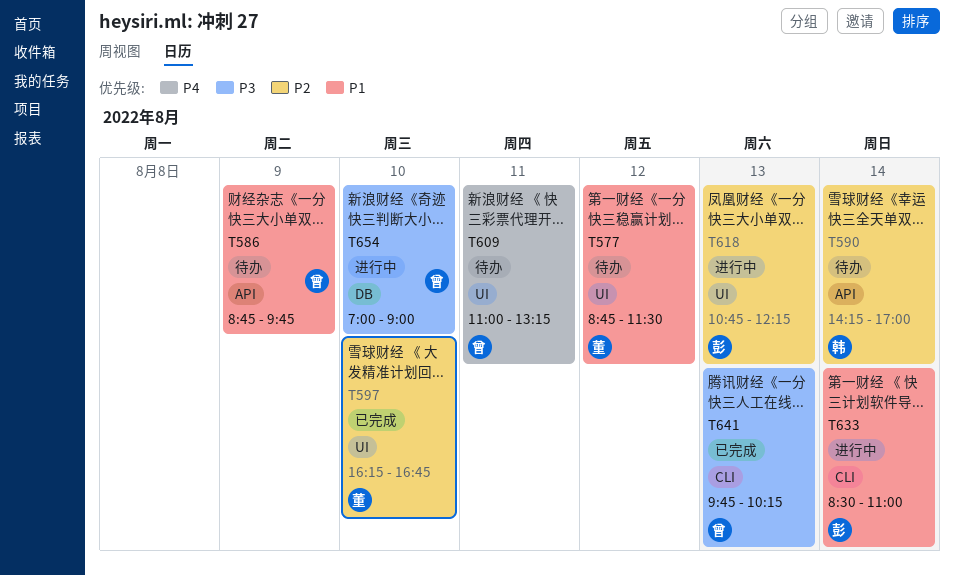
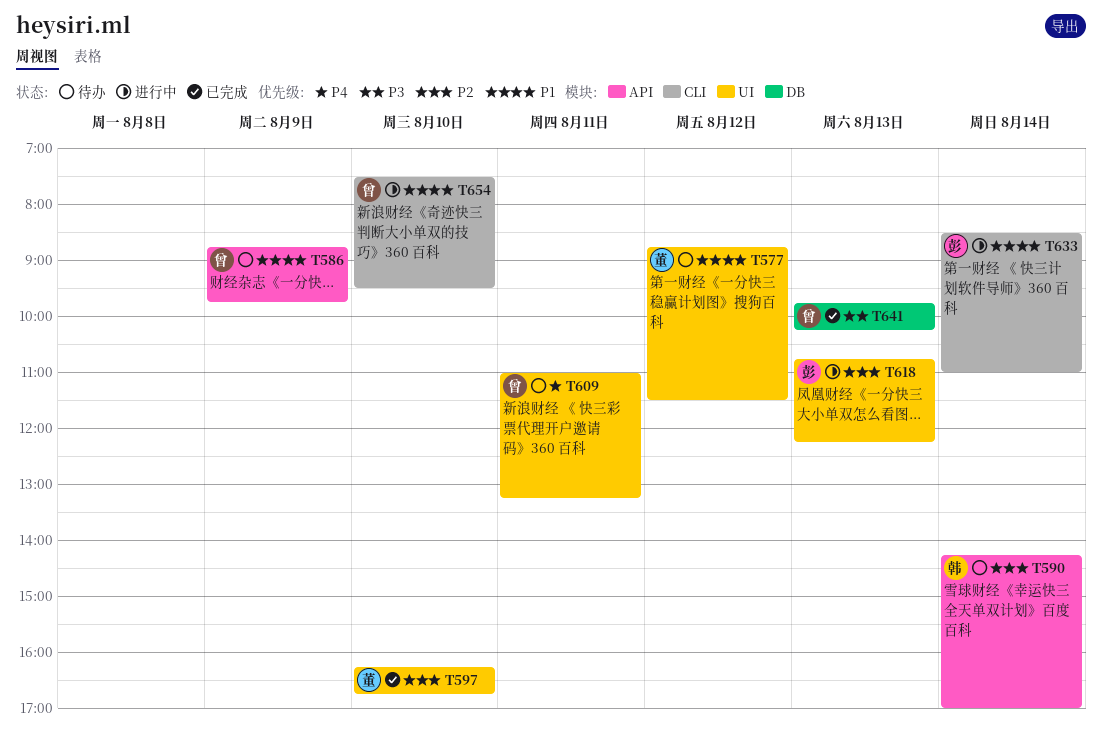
T641, label: CLI -> DB
T654, priority: P3 -> P1
T654, label: DB -> CLI
T654, begins: 07:00 -> 07:30
T654, ends: 09:00 -> 09:30

